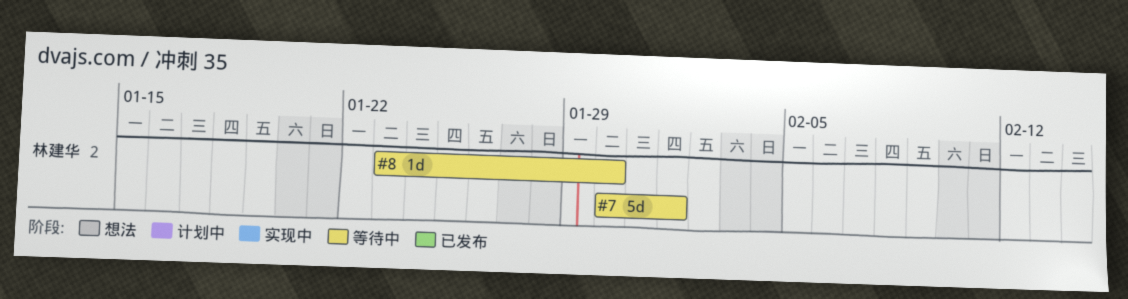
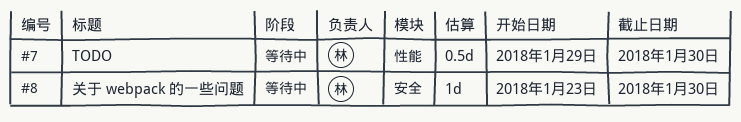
#7, estimate: 5d -> 0.5d
#7, start: Jan 30 -> Jan 29
#7, due: Feb 1 -> Jan 30

